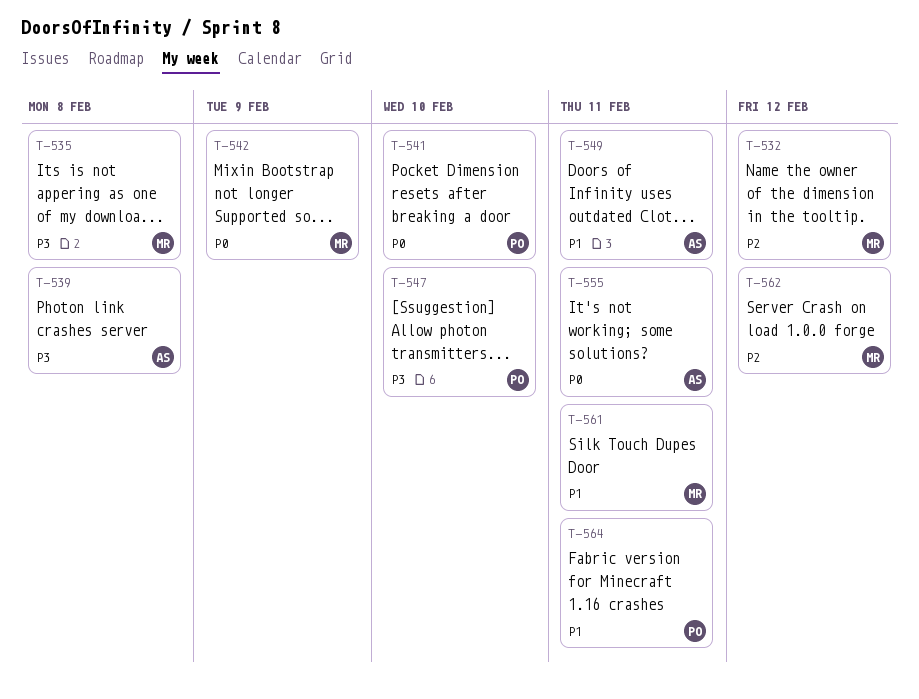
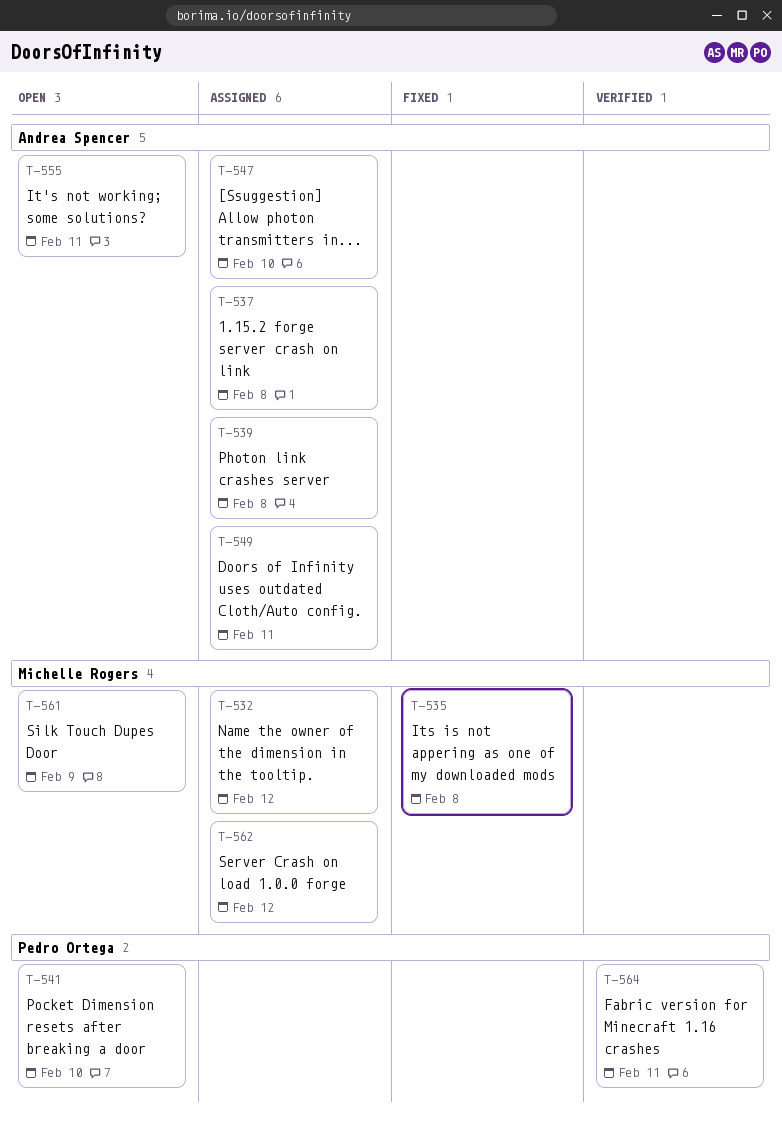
T-537: none -> present
T-542: present -> none
T-547, owner: Pedro Ortega -> Andrea Spencer
T-561, due: Feb 11 -> Feb 9

